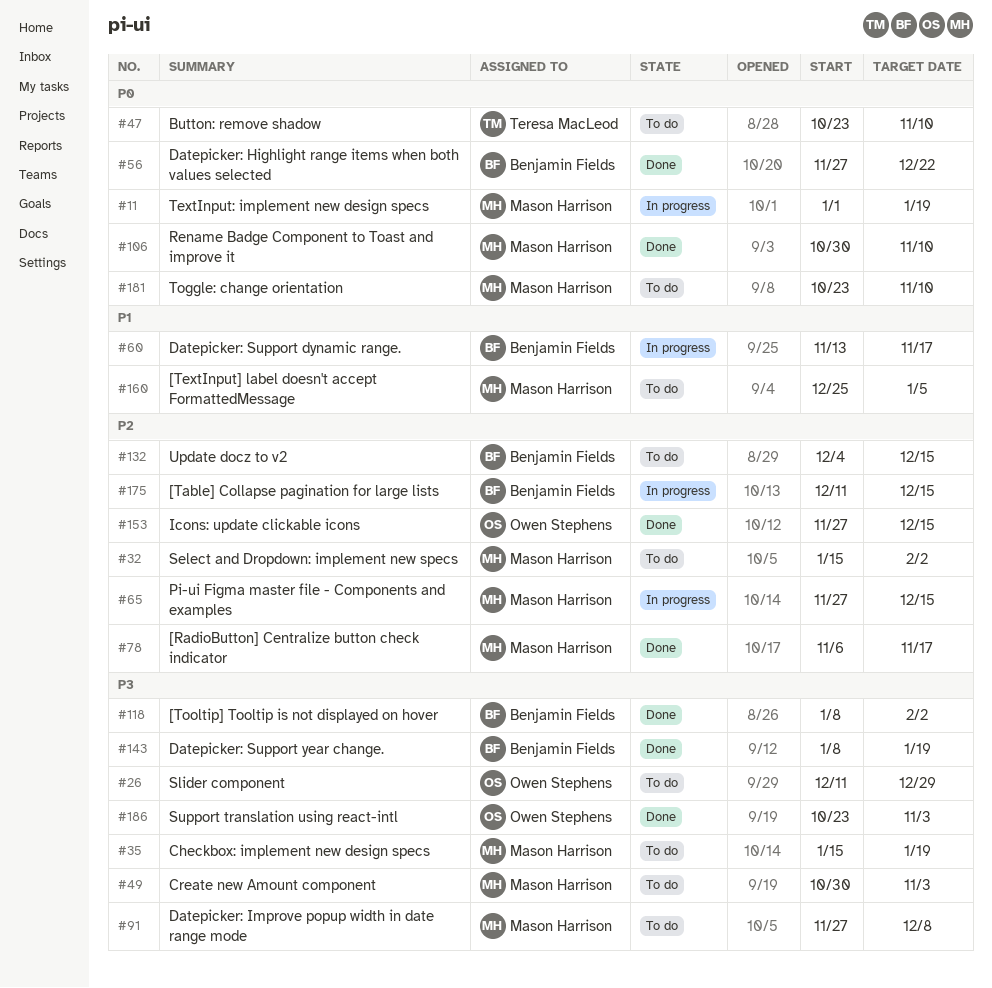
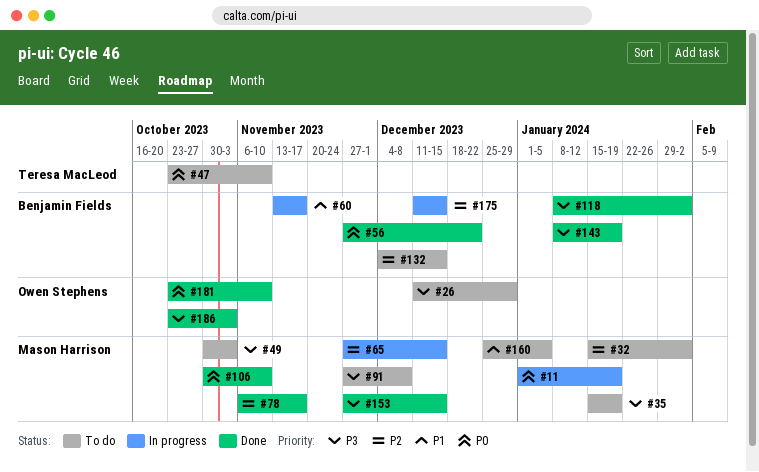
#153, owner: Owen Stephens -> Mason Harrison
#153, priority: P2 -> P3
#181, status: To do -> Done
#181, owner: Mason Harrison -> Owen Stephens

